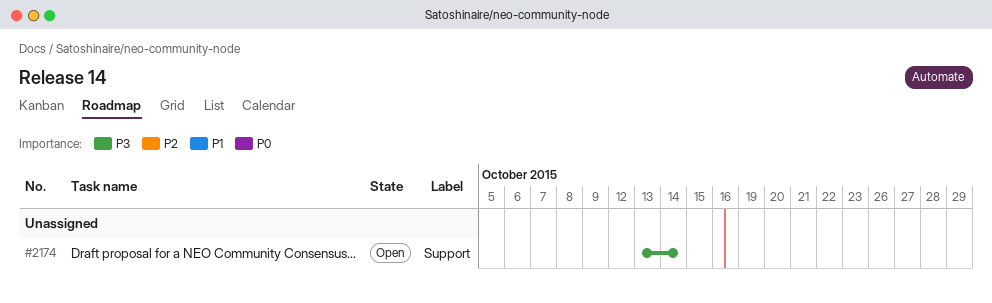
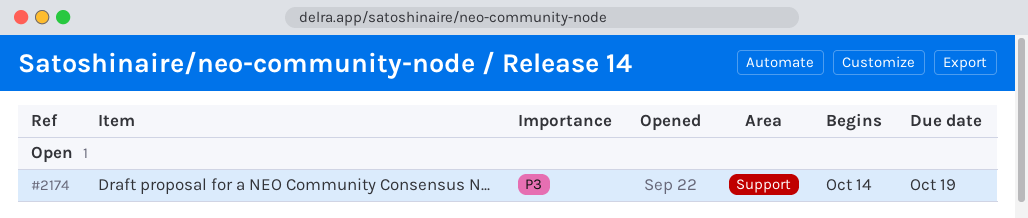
#2174, start: Oct 13 -> Oct 14
#2174, due: Oct 14 -> Oct 19

